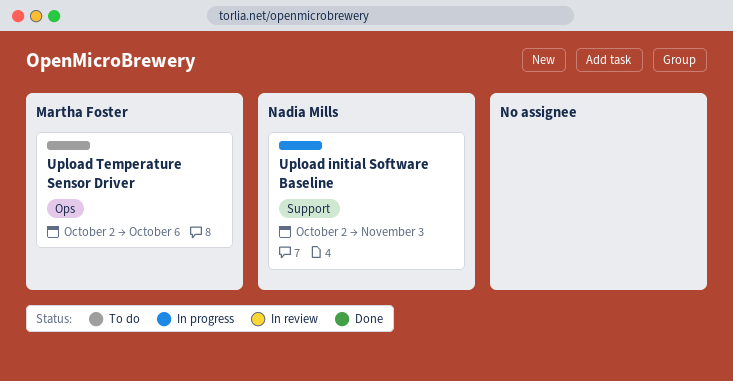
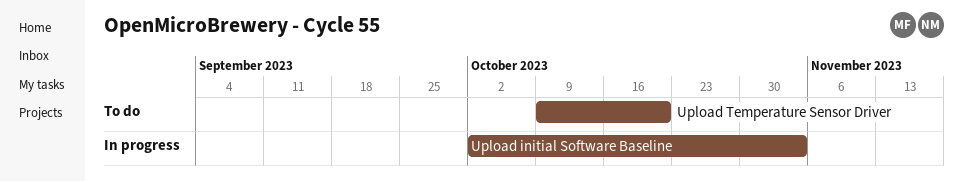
Upload Temperature Sensor Driver, start: Oct 2 -> Oct 9
Upload Temperature Sensor Driver, due: Oct 6 -> Oct 20

